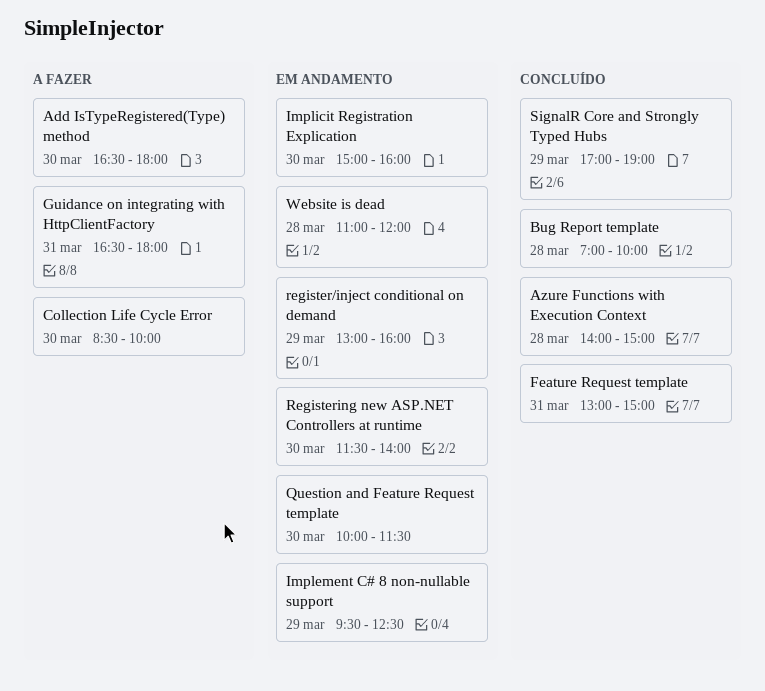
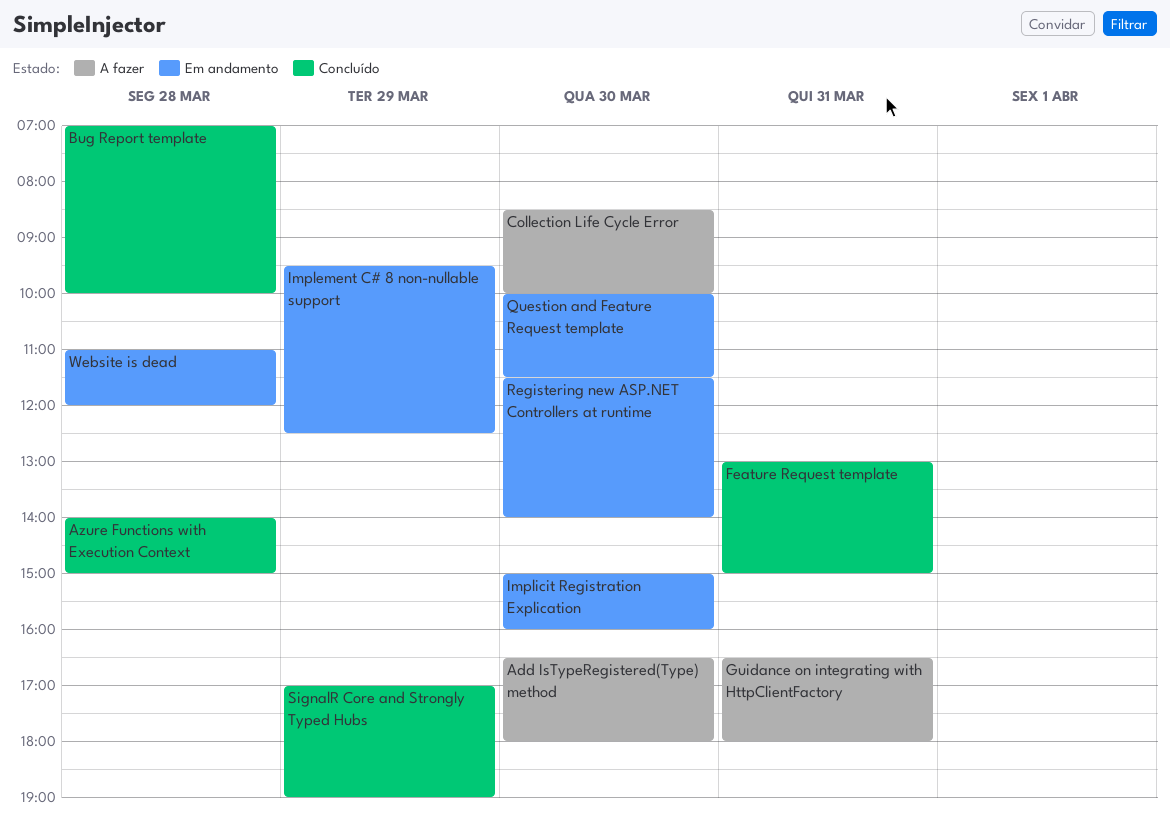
register/inject conditional on demand: present -> none

